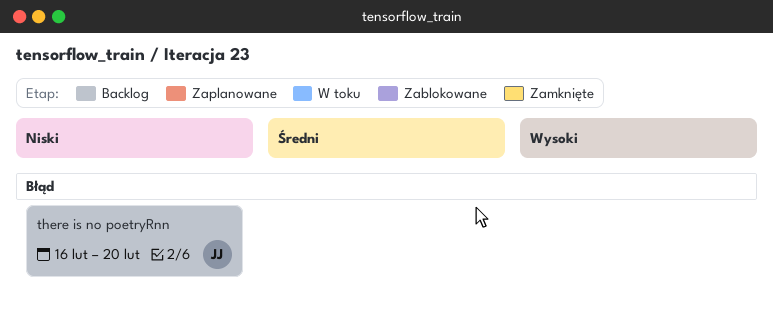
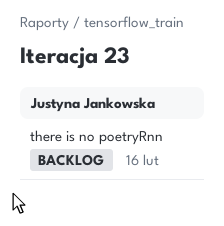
there is no poetryRnn, due: Feb 20 -> Feb 16

